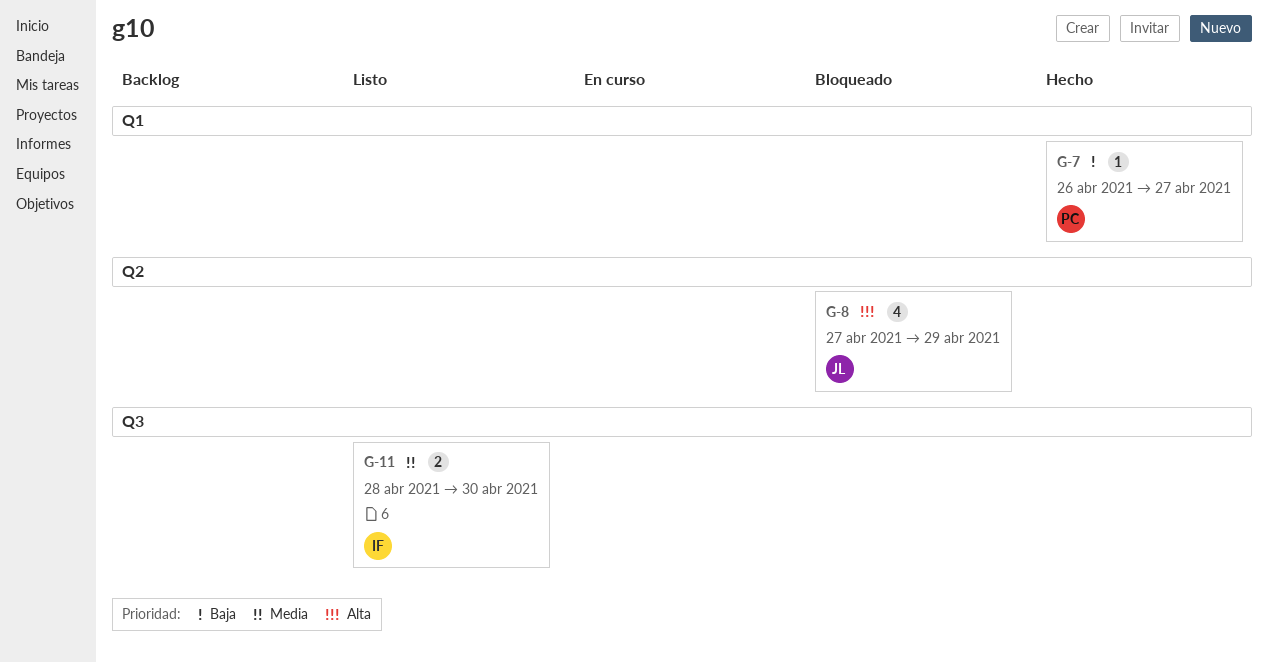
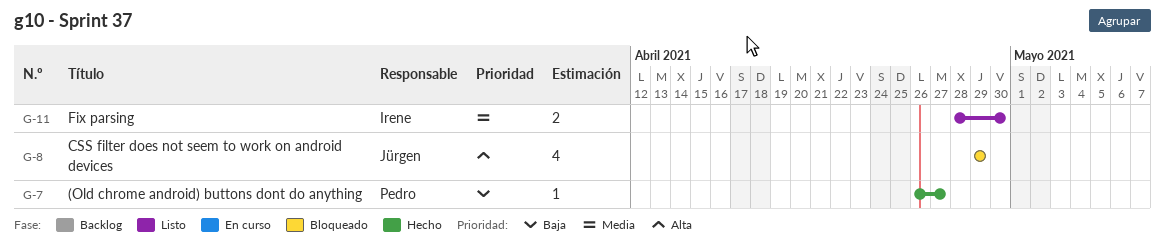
G-8, start: Apr 27 -> Apr 29

